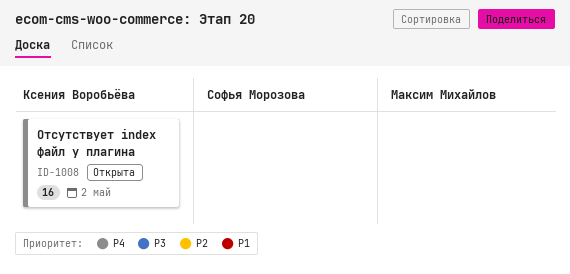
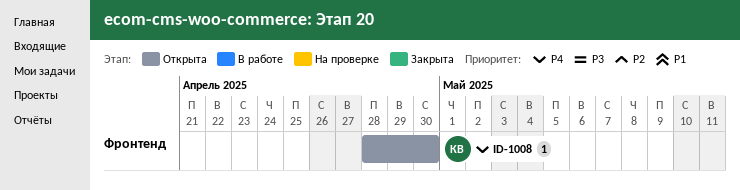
ID-1008, estimate: 16 -> 1
ID-1008, due: May 2 -> Apr 30

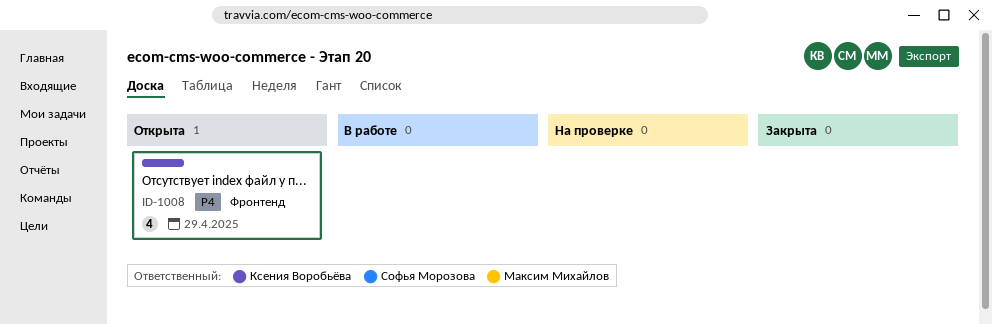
ID-1008, estimate: 1 -> 4
ID-1008, due: Apr 30 -> Apr 29

